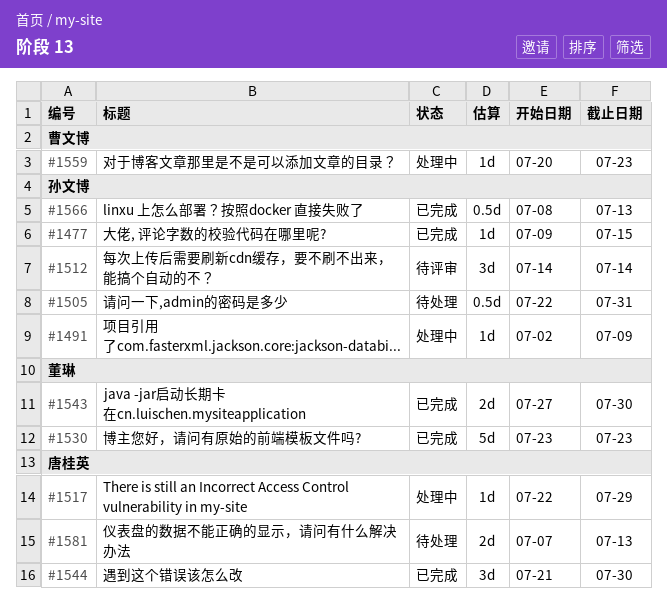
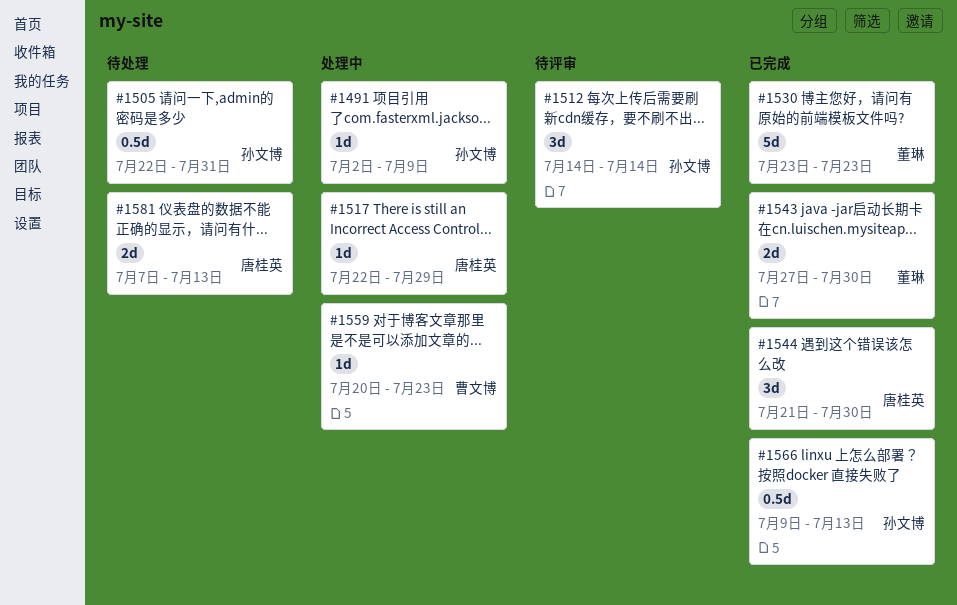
#1477: present -> none
#1566, start: Jul 8 -> Jul 9

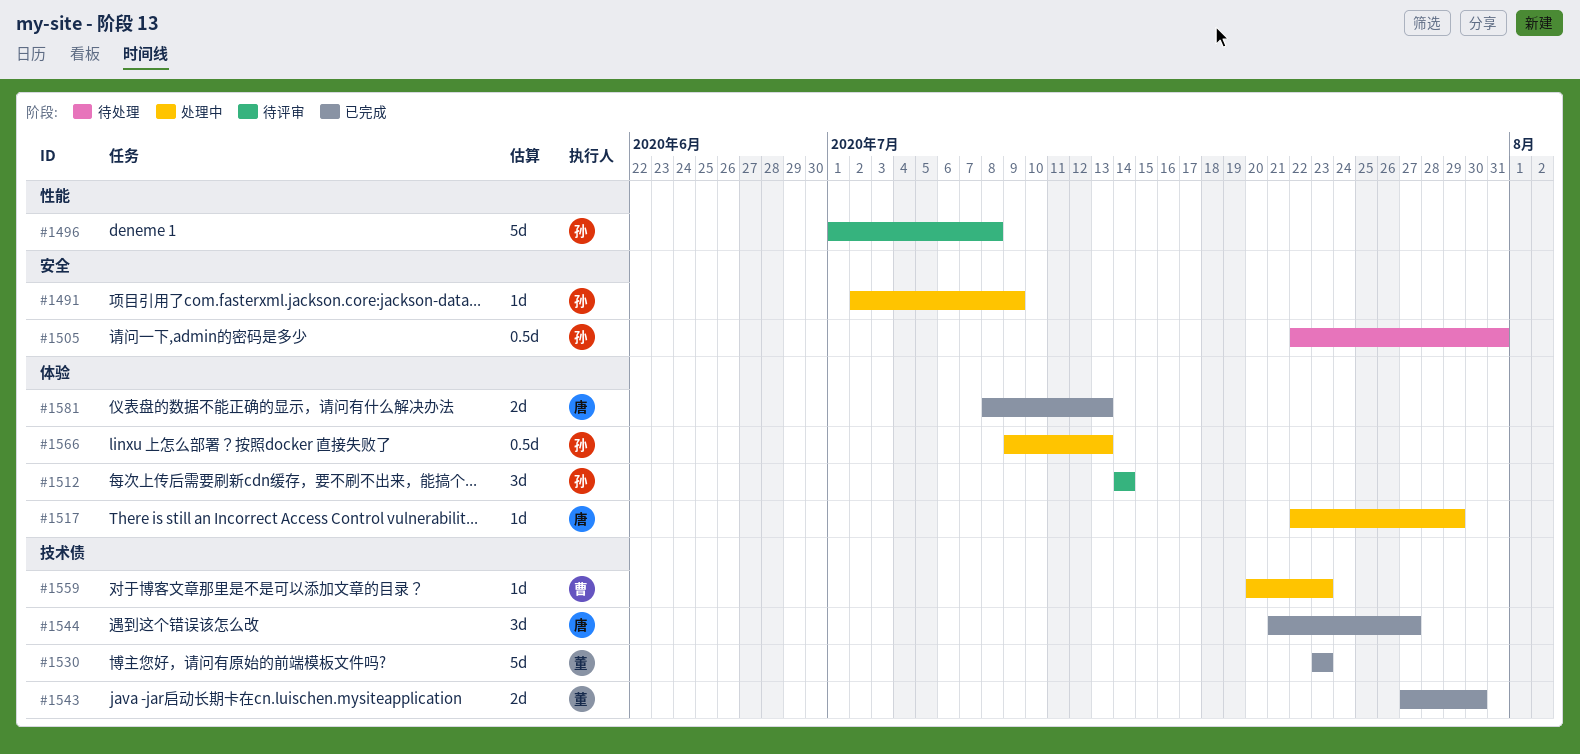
#1496: none -> present
#1544, due: Jul 30 -> Jul 27
#1566, status: 已完成 -> 处理中
#1581, status: 待处理 -> 已完成
#1581, start: Jul 7 -> Jul 8

